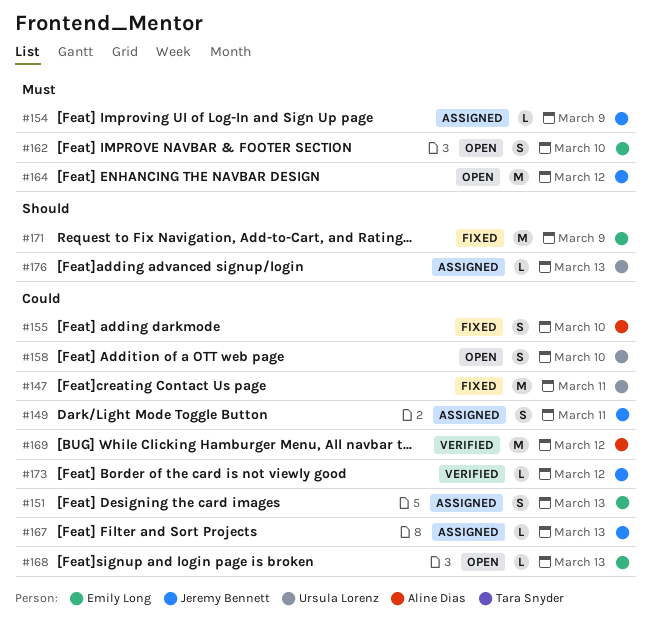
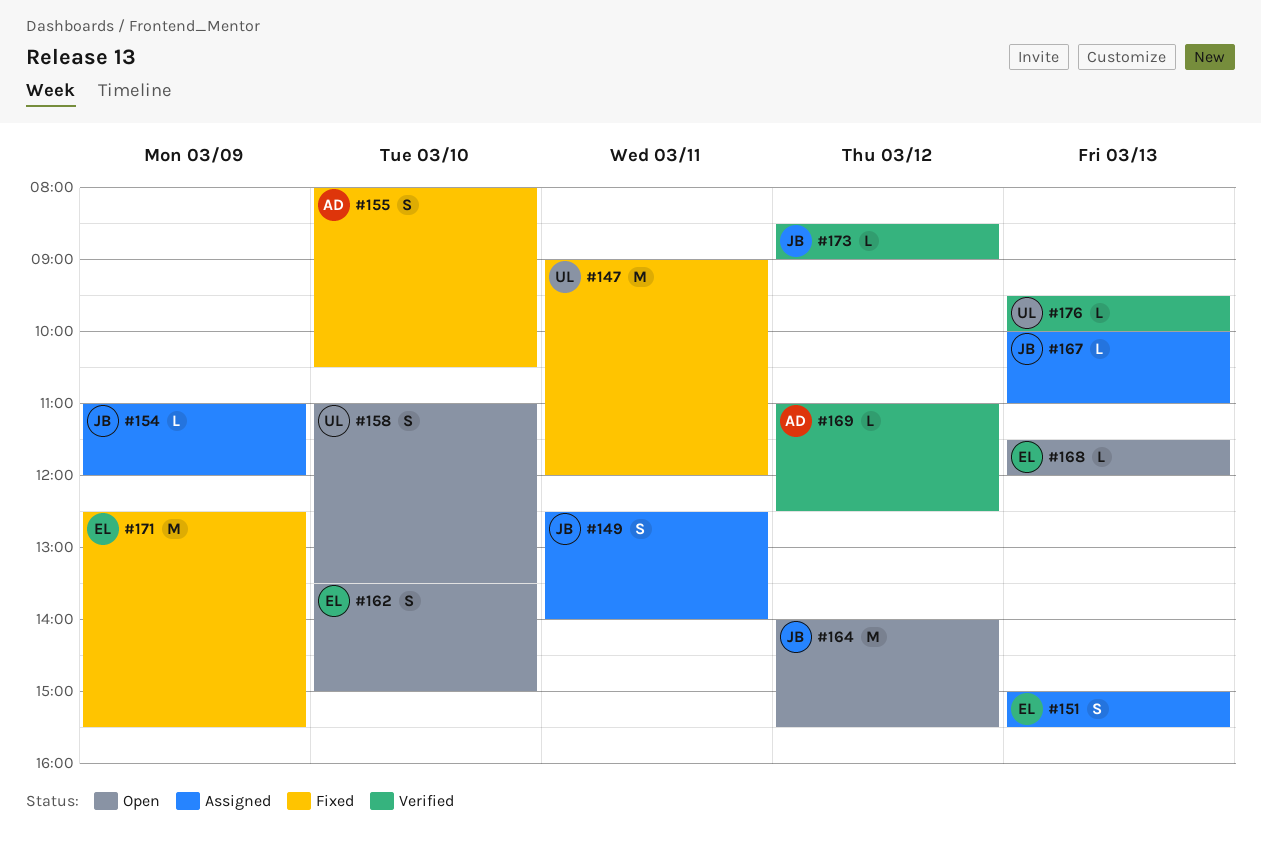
#169, estimate: M -> L
#176, status: Assigned -> Verified

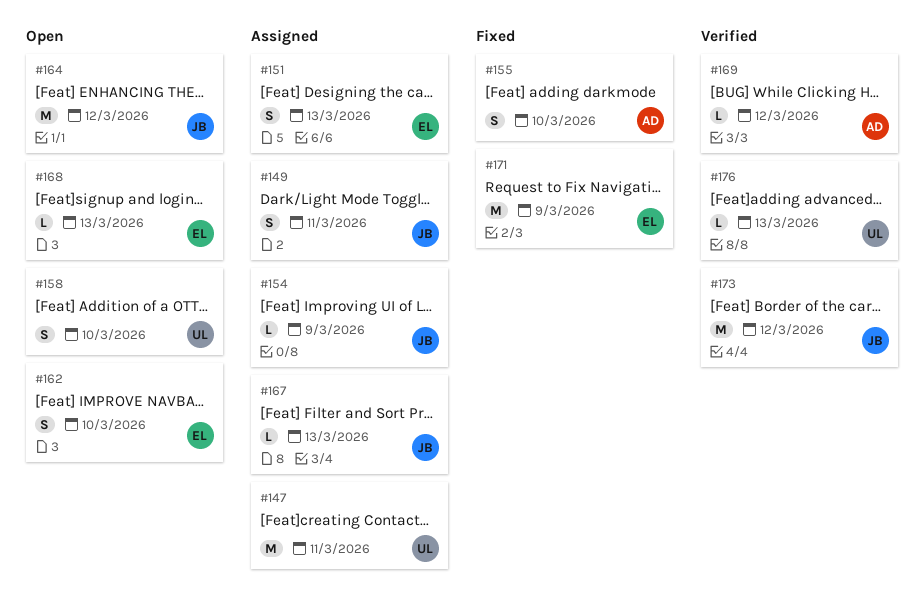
#147, status: Fixed -> Assigned
#173, estimate: L -> M

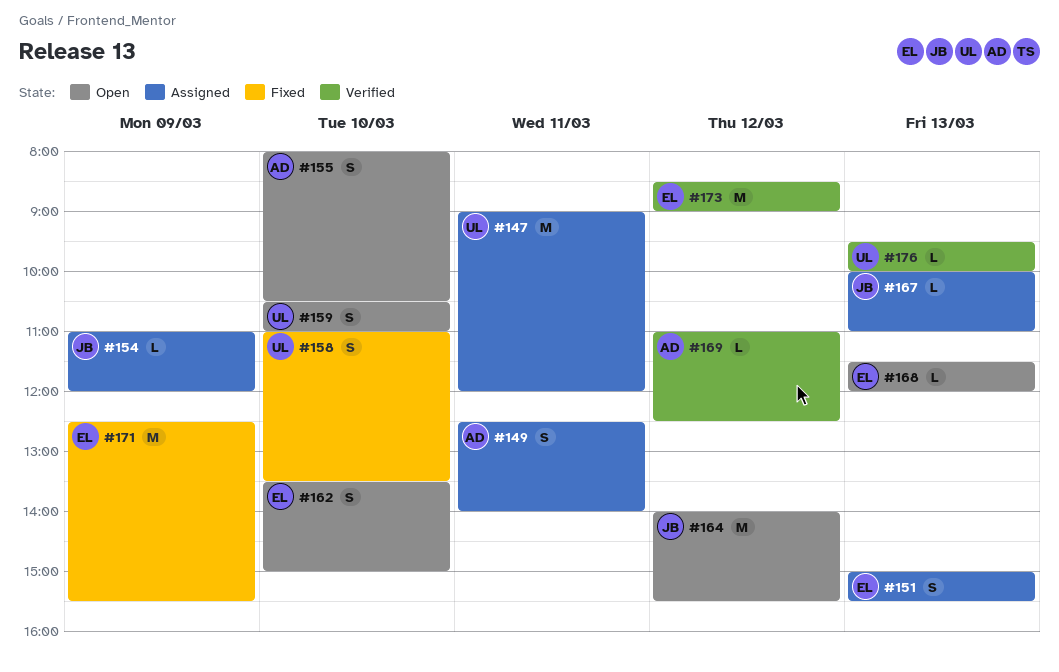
#149, owner: JB -> AD
#155, status: Fixed -> Open
#158, status: Open -> Fixed
#159: none -> present
#173, owner: JB -> EL

